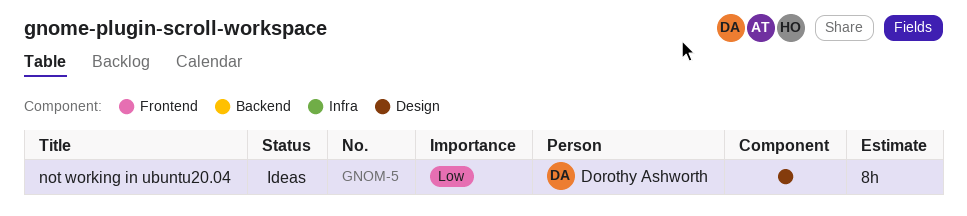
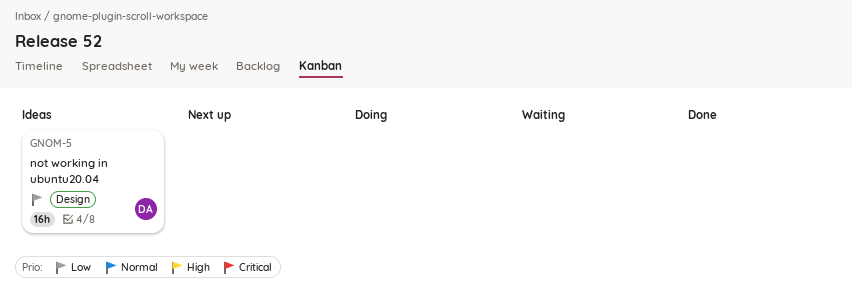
GNOM-5, estimate: 8h -> 16h

